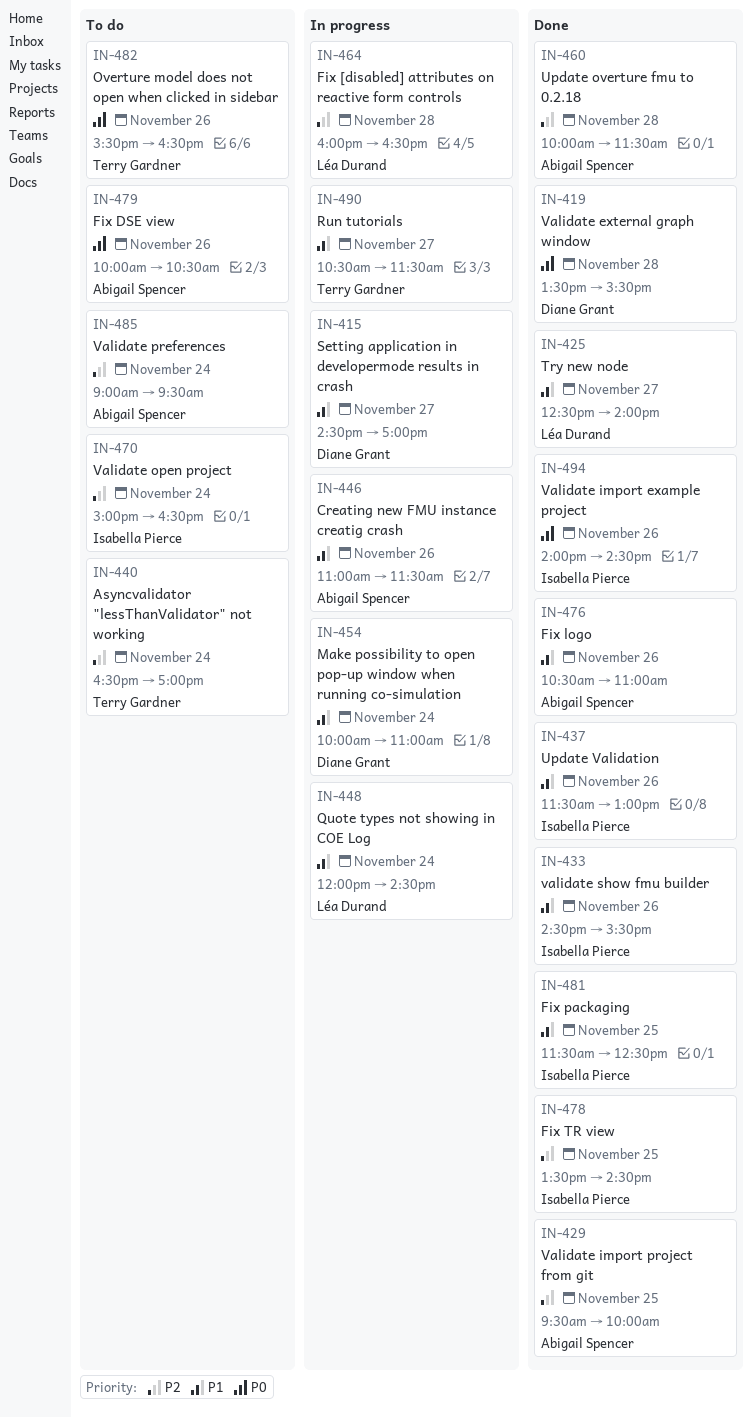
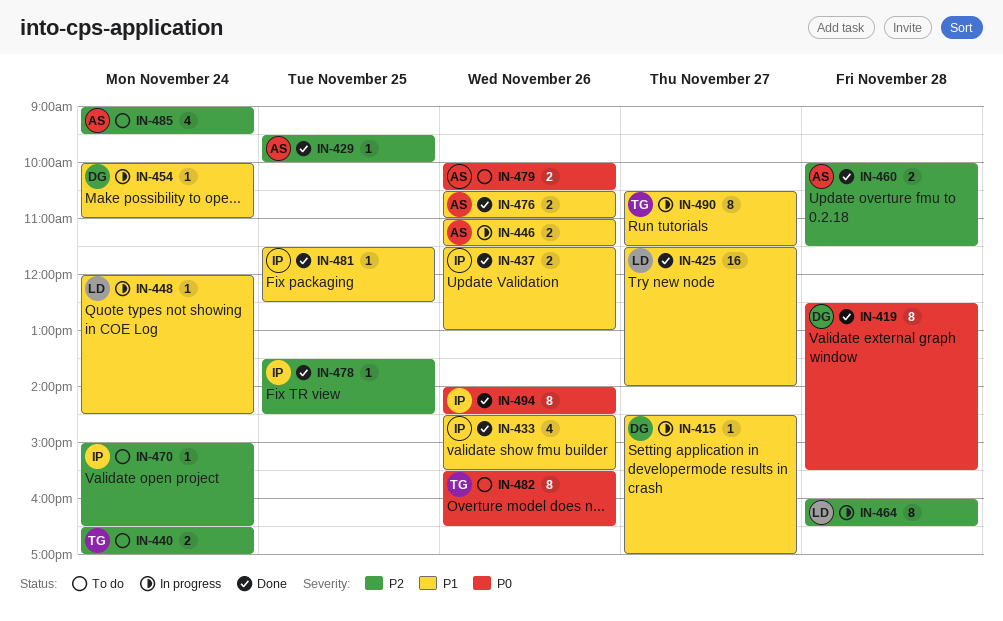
IN-419, begins: 13:30 -> 12:30
IN-425, begins: 12:30 -> 11:30

